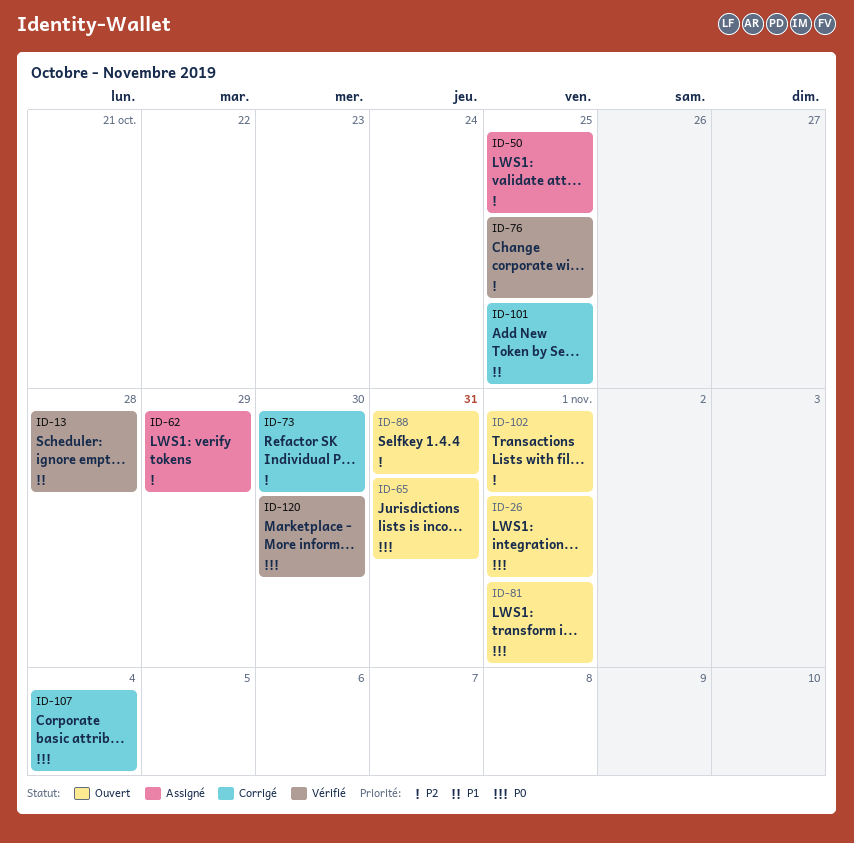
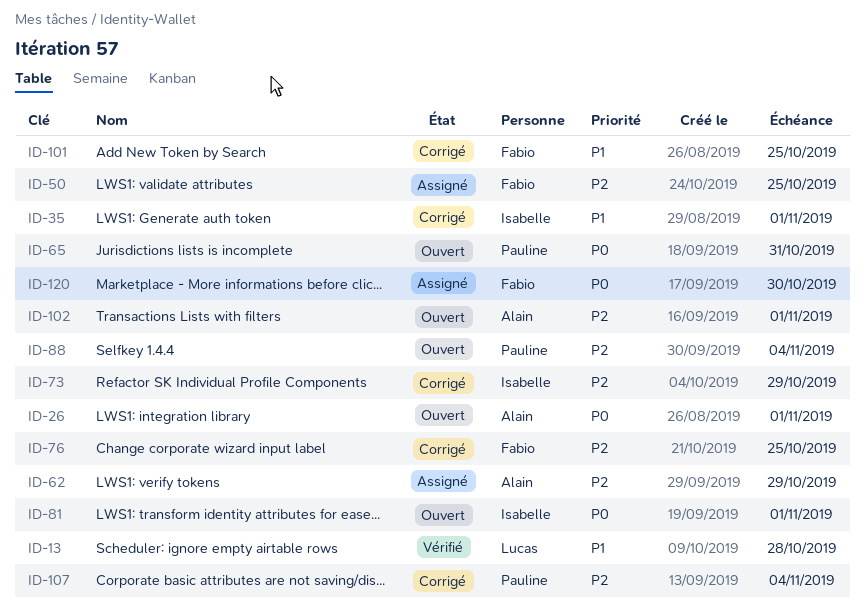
ID-35: none -> present
ID-73, due: Oct 30 -> Oct 29
ID-76, status: Vérifié -> Corrigé
ID-88, due: Oct 31 -> Nov 4
ID-107, priority: P0 -> P2
ID-120, status: Vérifié -> Assigné

